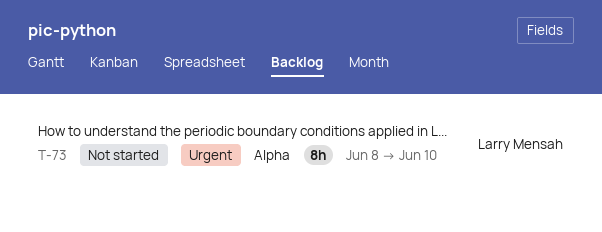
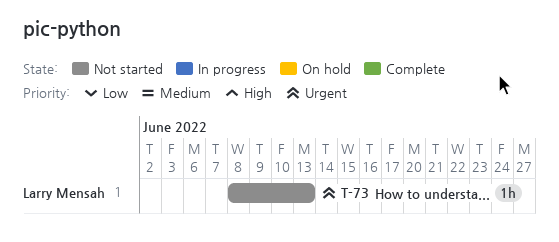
T-73, estimate: 8h -> 1h
T-73, due: Jun 10 -> Jun 13

